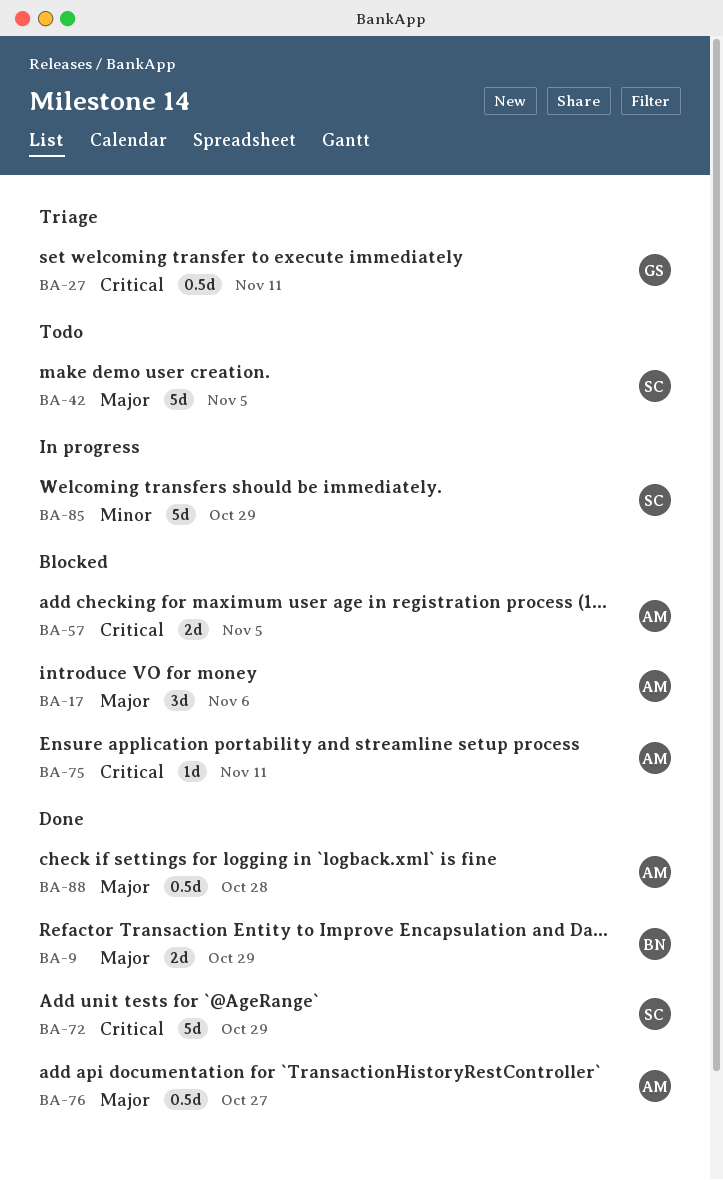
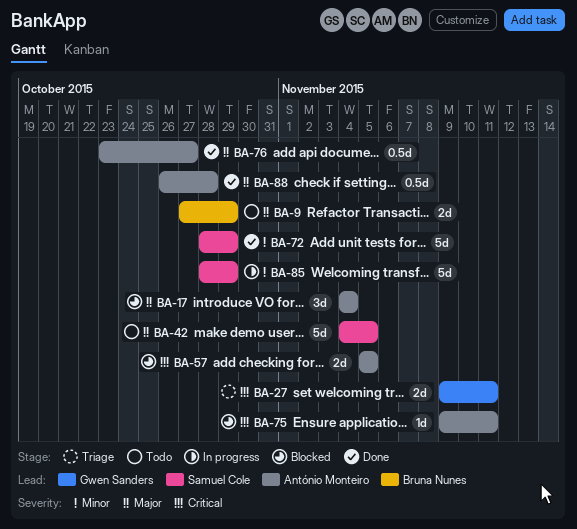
BA-9, status: Done -> Todo
BA-17, due: Nov 6 -> Nov 4
BA-27, estimate: 0.5d -> 2d
BA-72, priority: Critical -> Minor

